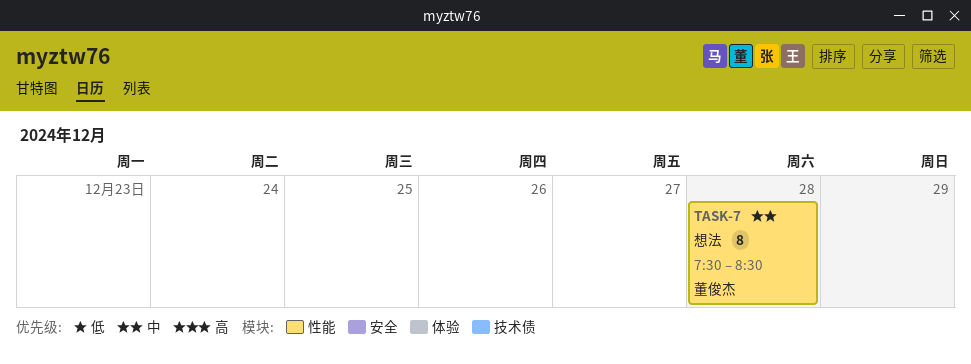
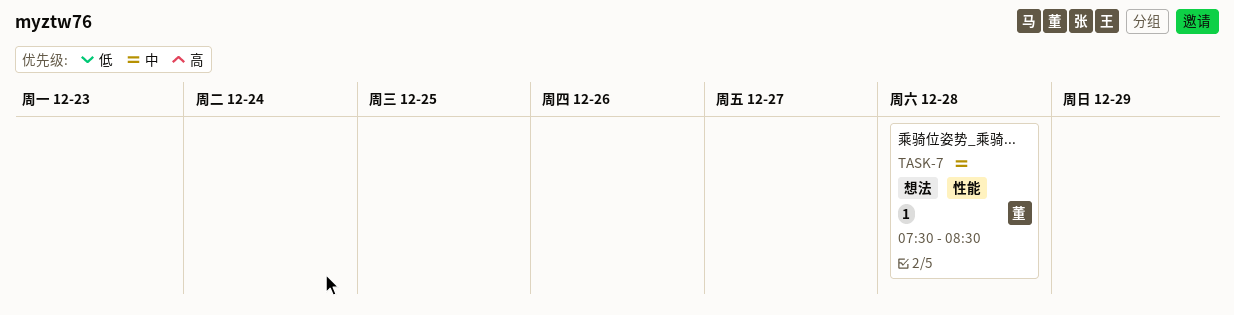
TASK-7, estimate: 8 -> 1

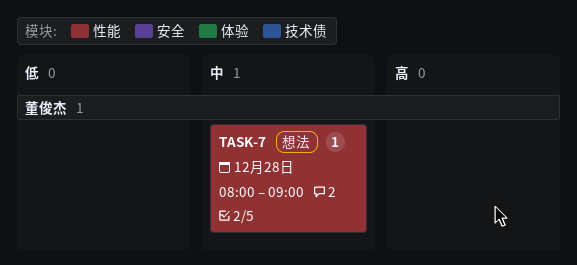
TASK-7, begins: 07:30 -> 08:00
TASK-7, ends: 08:30 -> 09:00

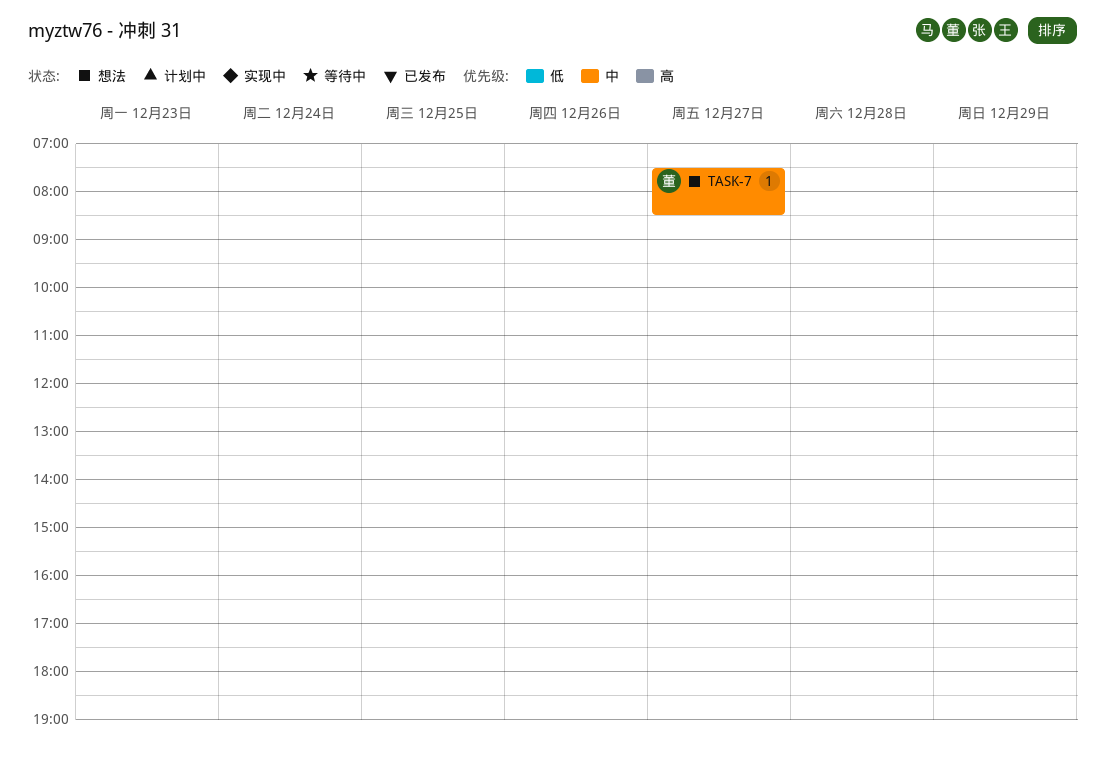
TASK-7, day: Dec 28 -> Dec 27
TASK-7, begins: 08:00 -> 07:30
TASK-7, ends: 09:00 -> 08:30

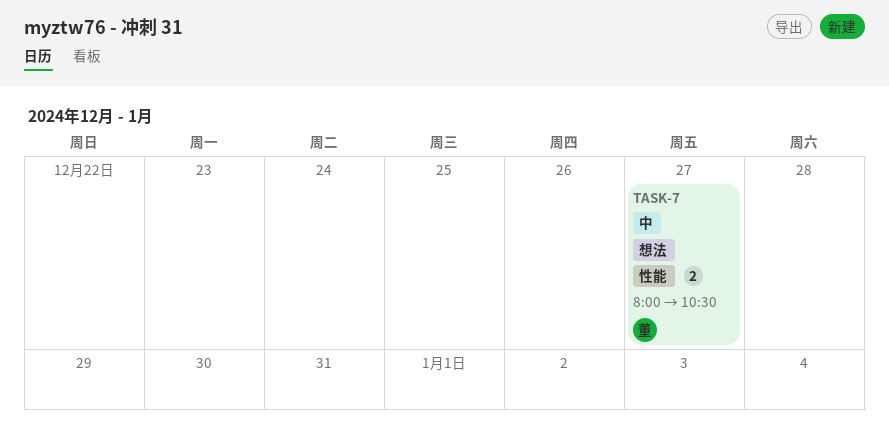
TASK-7, estimate: 1 -> 2
TASK-7, begins: 07:30 -> 08:00
TASK-7, ends: 08:30 -> 10:30

